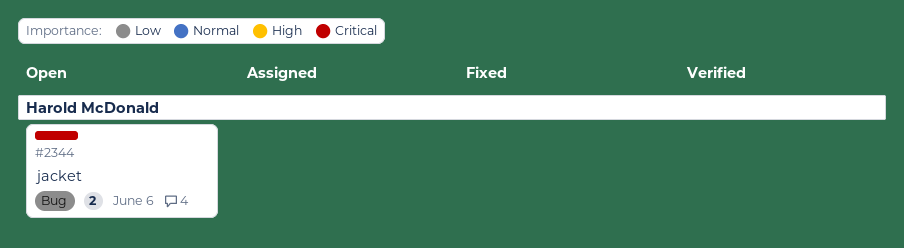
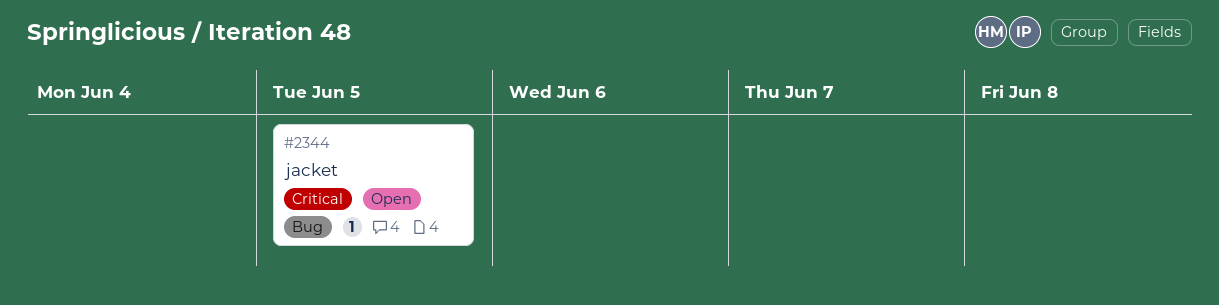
#2344, estimate: 2 -> 1
#2344, due: Jun 6 -> Jun 5

